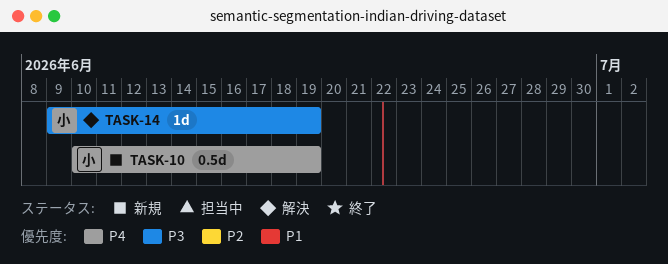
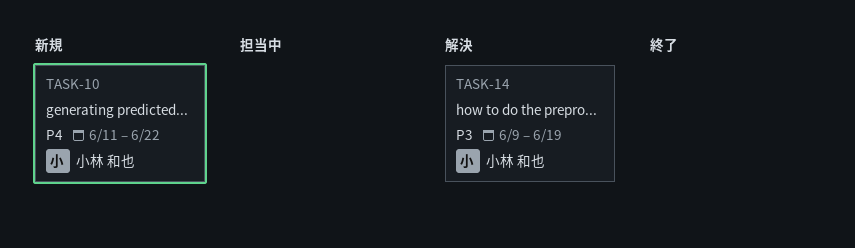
TASK-10, start: Jun 10 -> Jun 11
TASK-10, due: Jun 19 -> Jun 22

